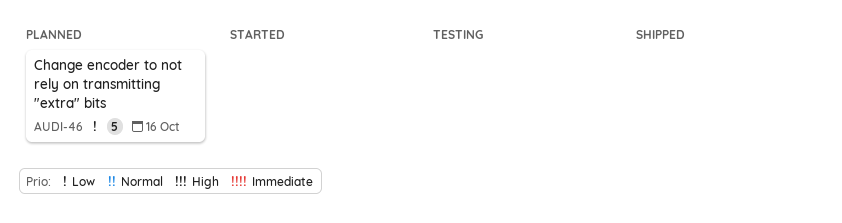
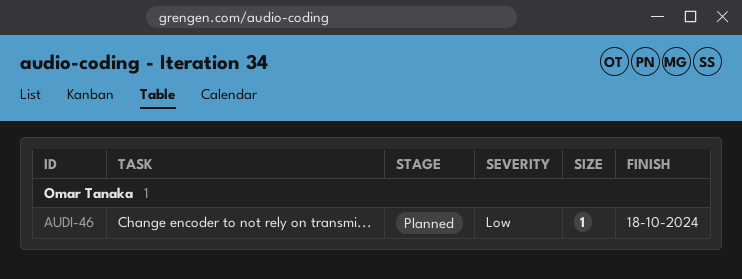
AUDI-46, estimate: 5 -> 1
AUDI-46, due: Oct 16 -> Oct 18

